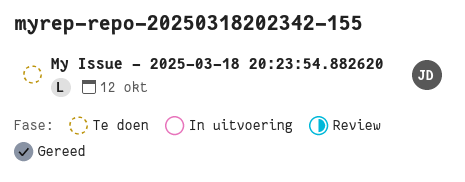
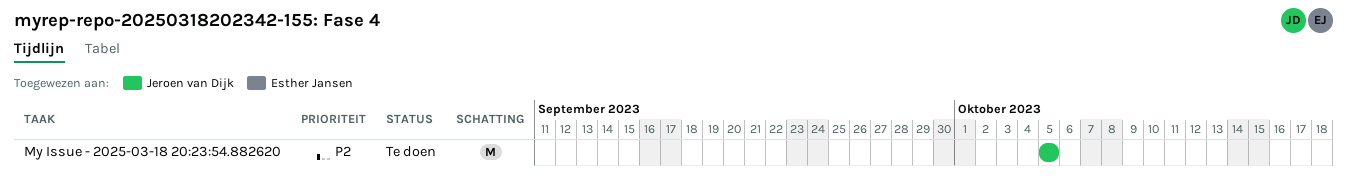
My Issue - 2025-03-18 20:23:54.882620, estimate: L -> M
My Issue - 2025-03-18 20:23:54.882620, due: Oct 12 -> Oct 5

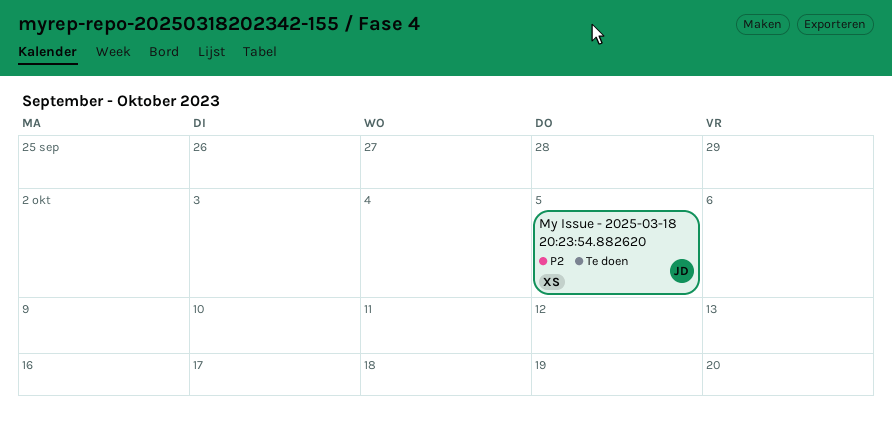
My Issue - 2025-03-18 20:23:54.882620, estimate: M -> XS

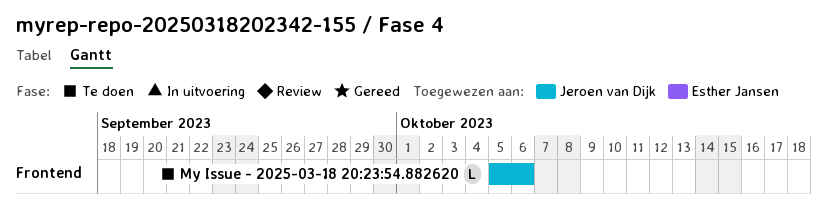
My Issue - 2025-03-18 20:23:54.882620, estimate: XS -> L
My Issue - 2025-03-18 20:23:54.882620, due: Oct 5 -> Oct 6

